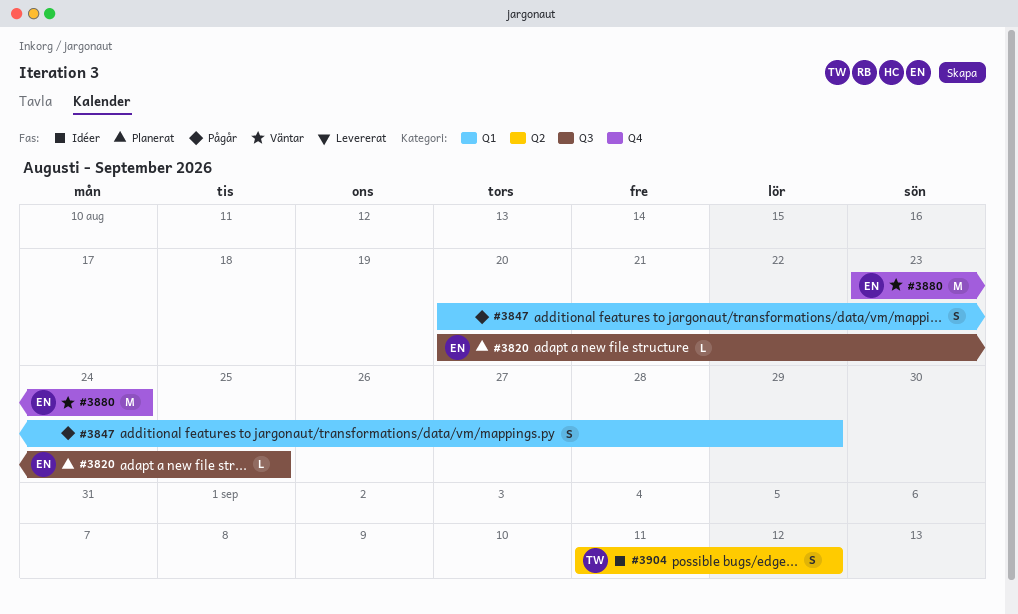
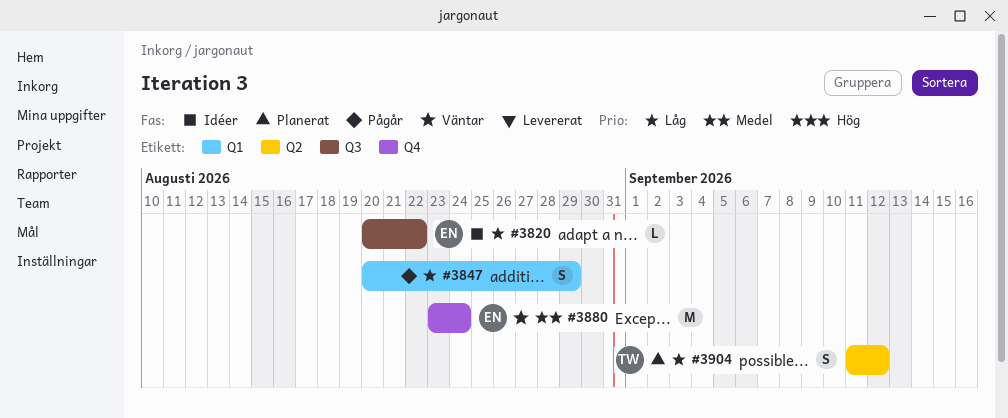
#3820, status: Planerat -> Idéer
#3820, due: Aug 25 -> Aug 22
#3904, status: Idéer -> Planerat

